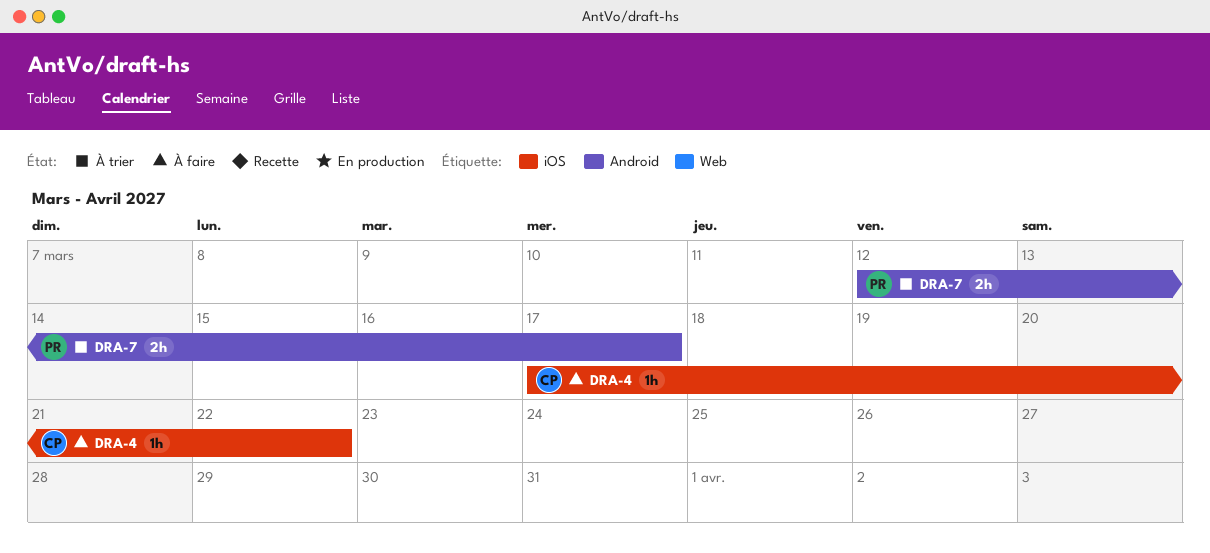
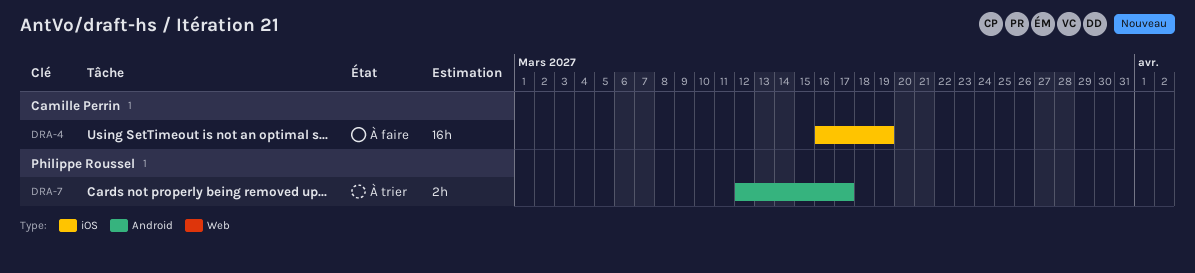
DRA-4, estimate: 1h -> 16h
DRA-4, start: Mar 17 -> Mar 16
DRA-4, due: Mar 22 -> Mar 19

